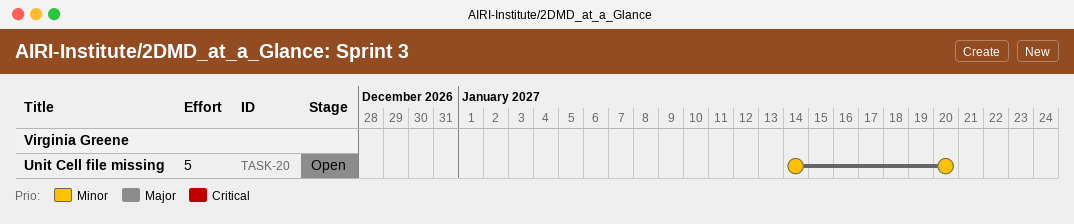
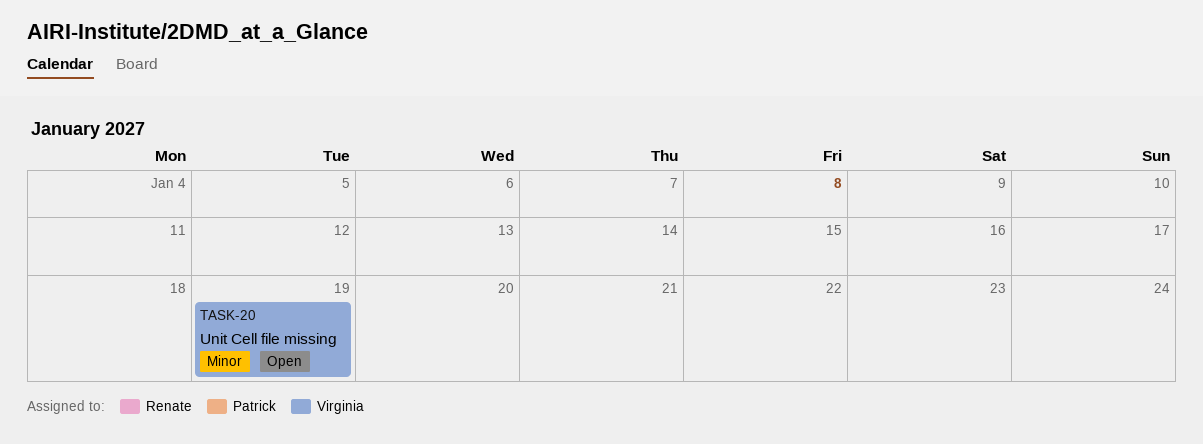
TASK-20, due: Jan 20 -> Jan 19

